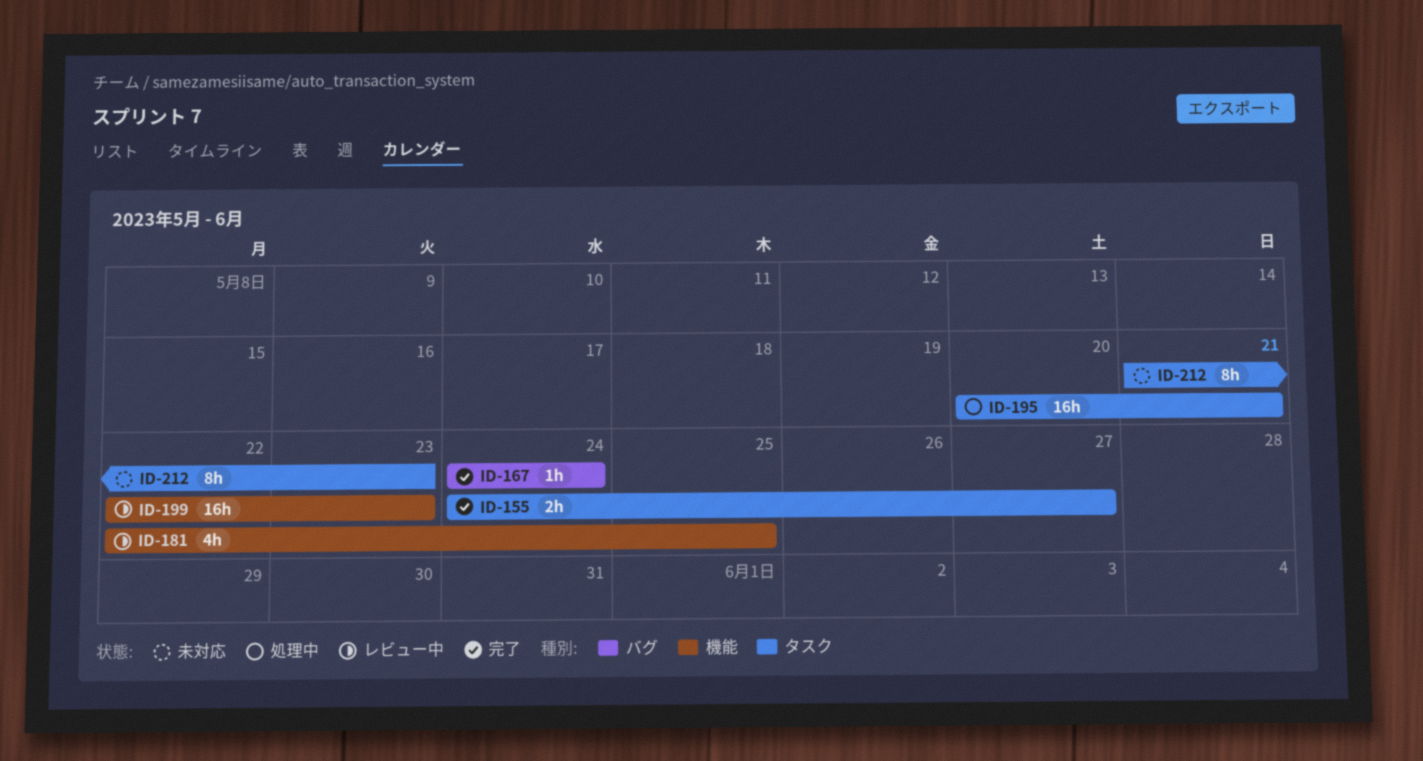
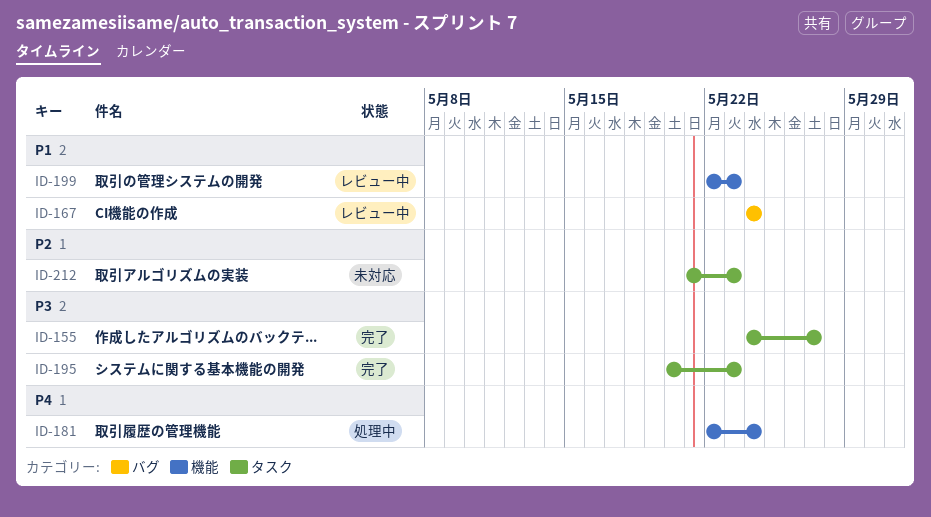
ID-167, status: 完了 -> レビュー中
ID-181, status: レビュー中 -> 処理中
ID-181, due: May 25 -> May 24
ID-195, status: 処理中 -> 完了
ID-195, due: May 21 -> May 23

